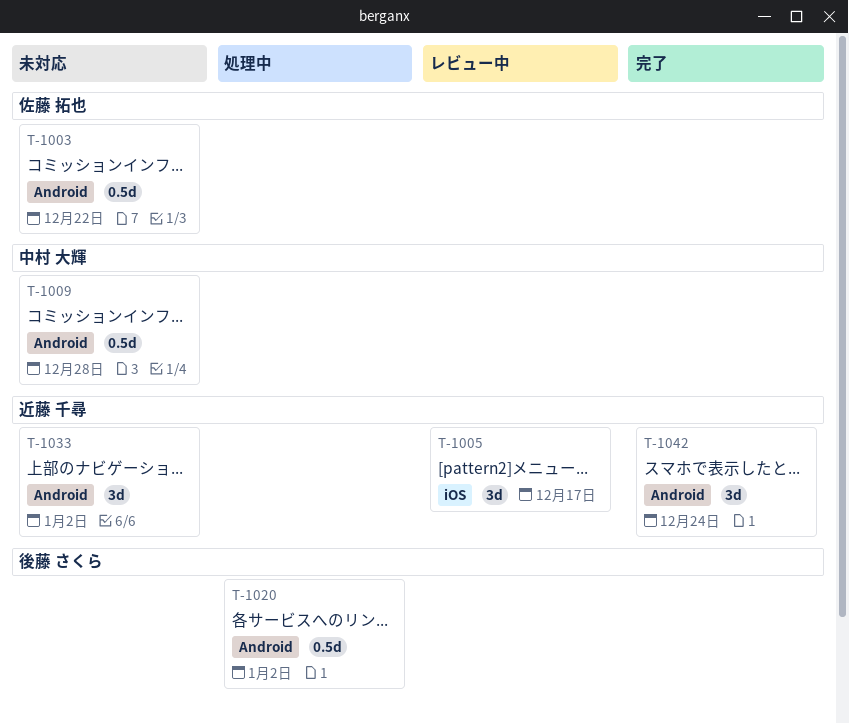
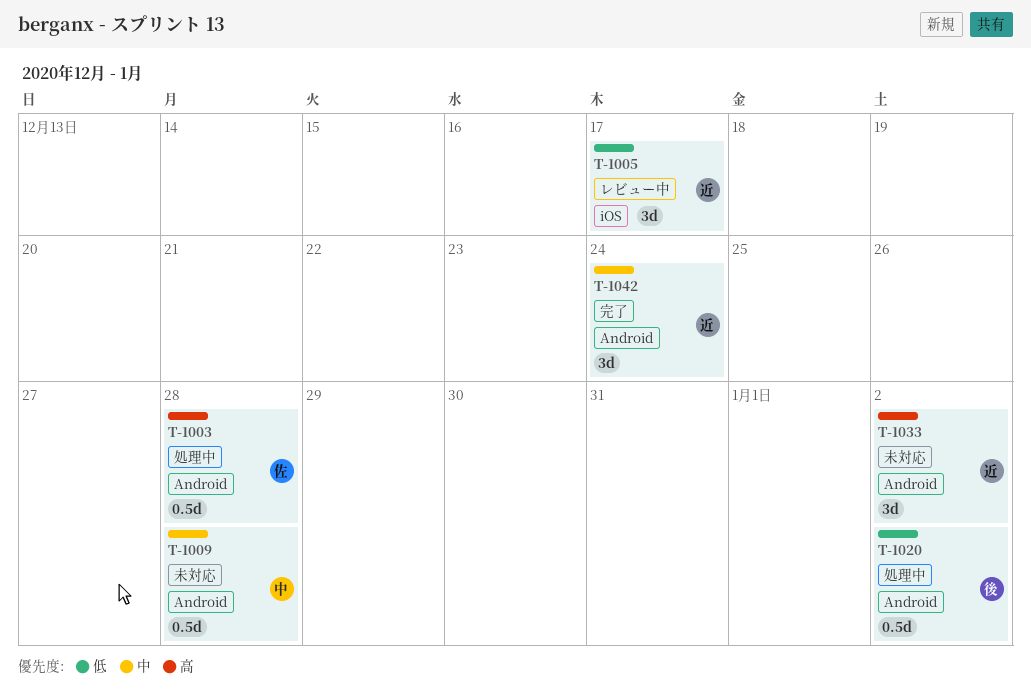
T-1003, status: 未対応 -> 処理中
T-1003, due: Dec 22 -> Dec 28

